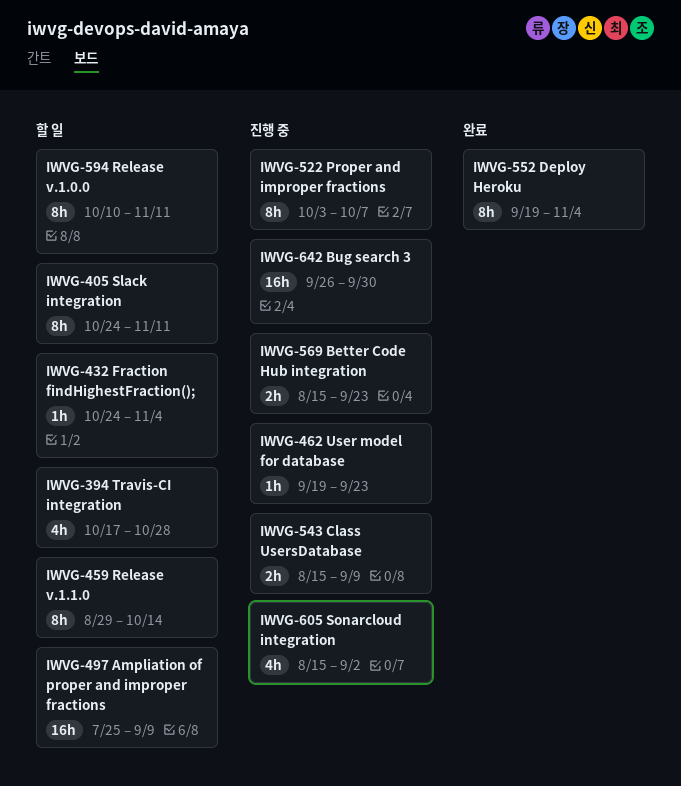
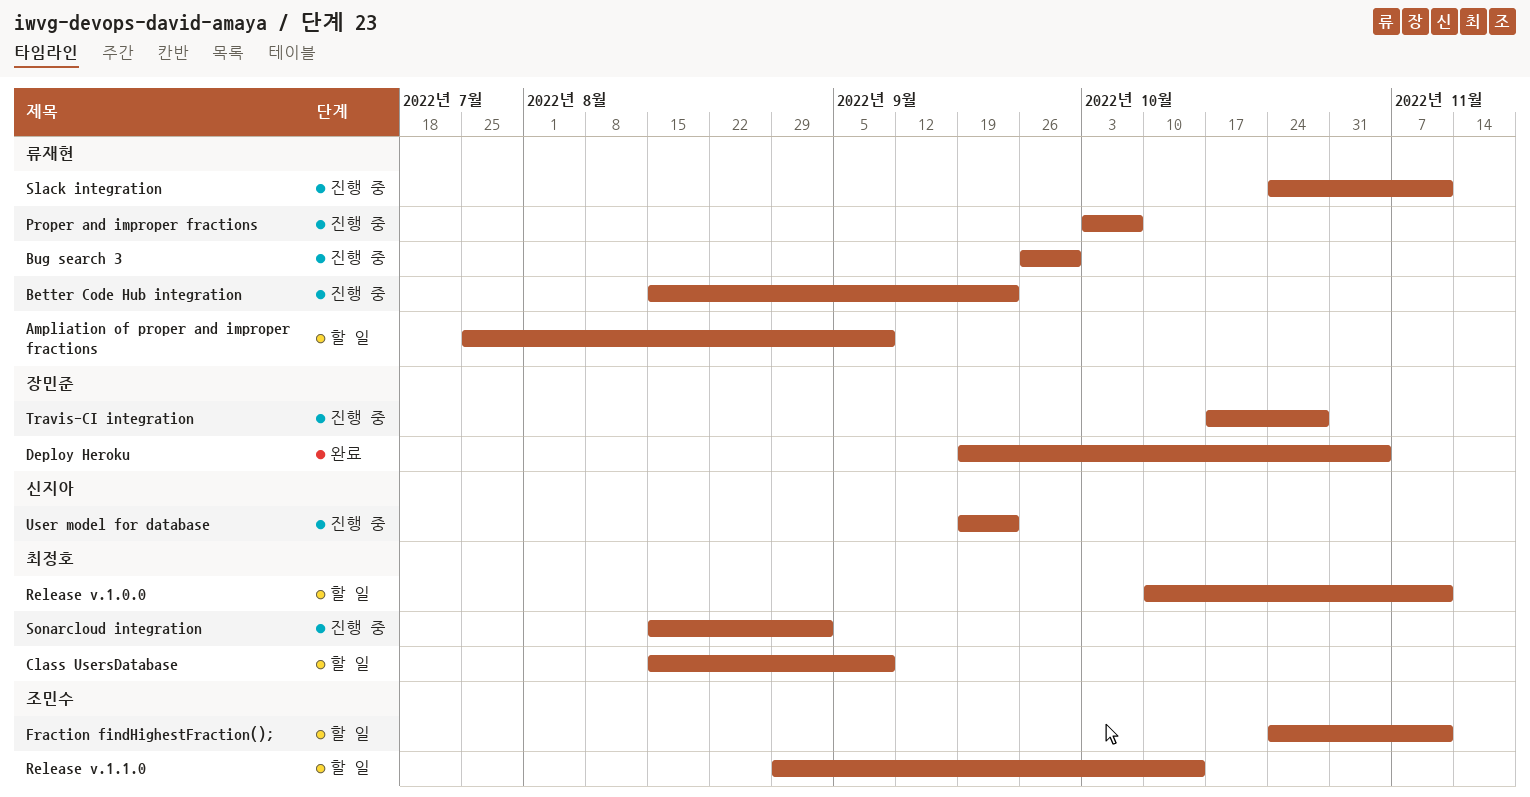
Class UsersDatabase, status: 진행 중 -> 할 일
Fraction findHighestFraction();, due: Nov 4 -> Nov 11
Slack integration, status: 할 일 -> 진행 중
Travis-CI integration, status: 할 일 -> 진행 중

